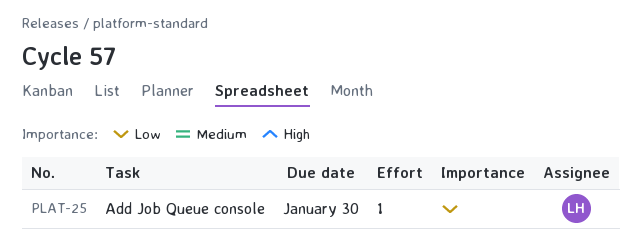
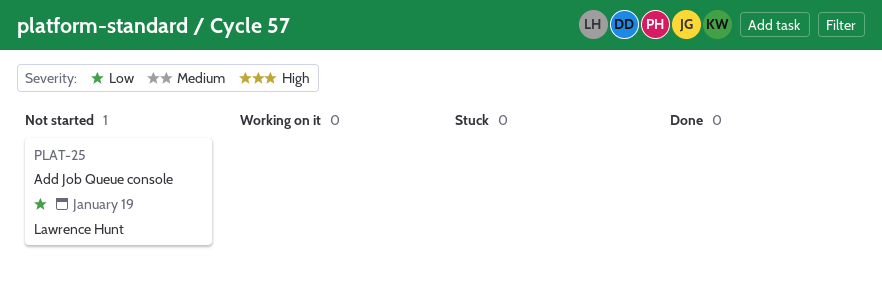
PLAT-25, due: Jan 30 -> Jan 19

